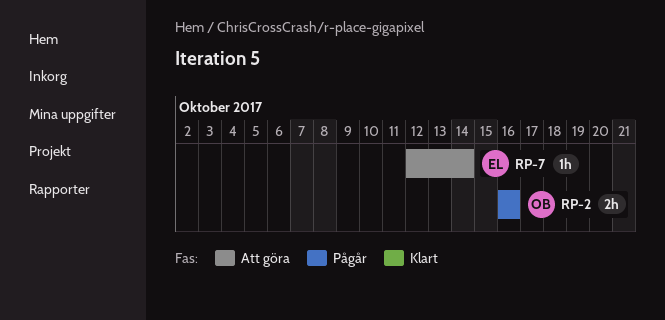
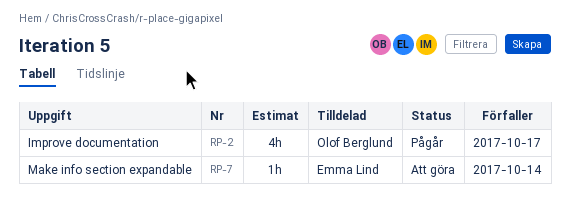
RP-2, estimate: 2h -> 4h
RP-2, due: Oct 16 -> Oct 17

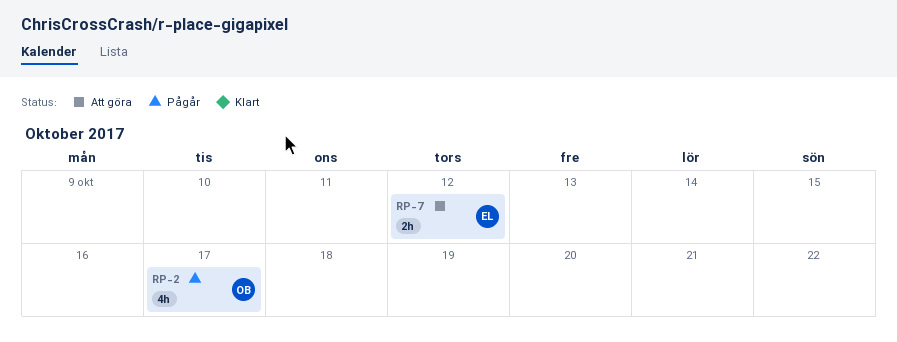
RP-7, estimate: 1h -> 2h
RP-7, due: Oct 14 -> Oct 12

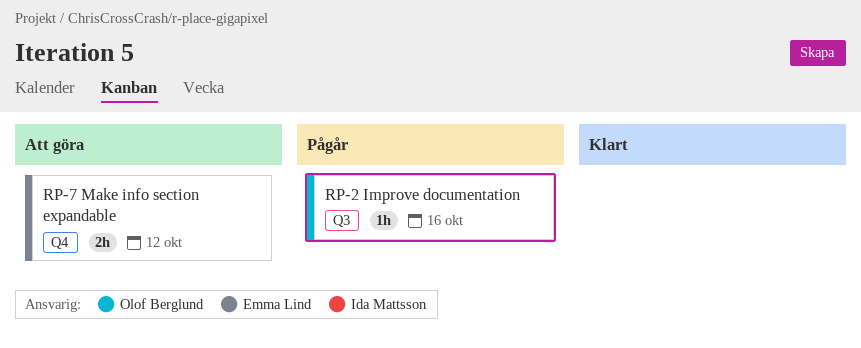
RP-2, estimate: 4h -> 1h
RP-2, due: Oct 17 -> Oct 16

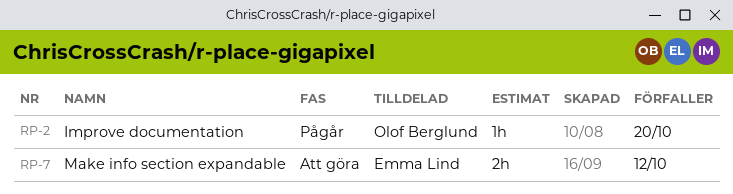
RP-2, due: Oct 16 -> Oct 20

